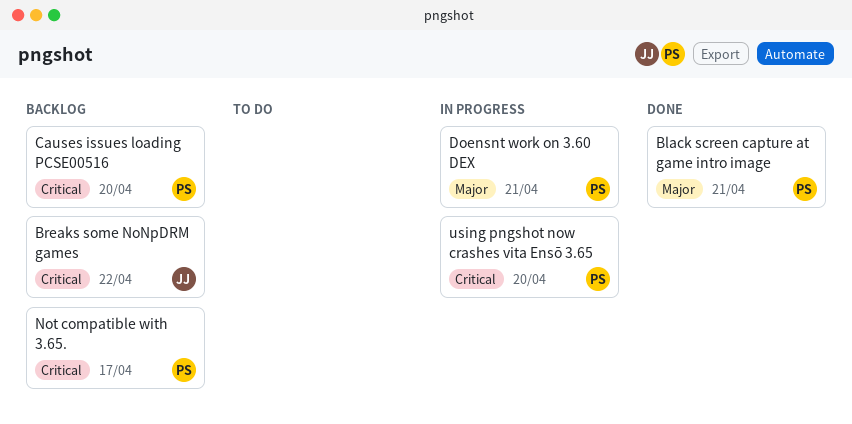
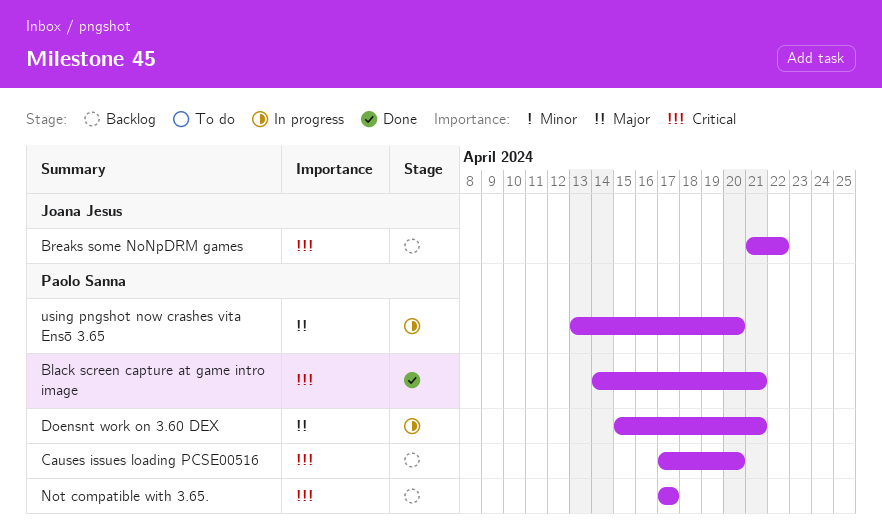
Black screen capture at game intro image, priority: Major -> Critical
using pngshot now crashes vita Ensō 3.65, priority: Critical -> Major

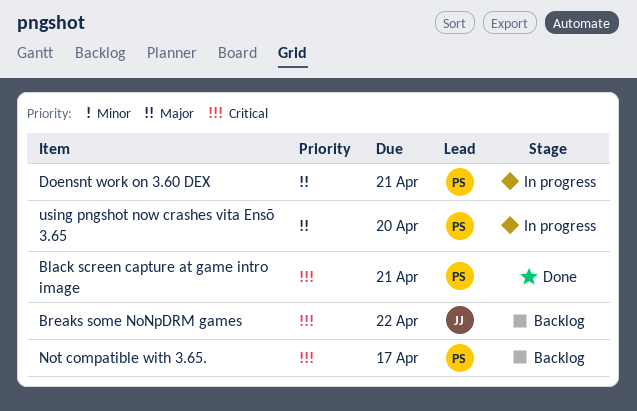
Causes issues loading PCSE00516: present -> none

